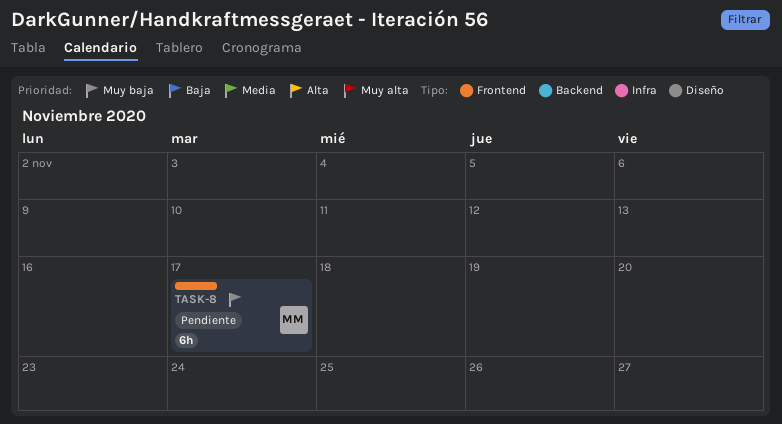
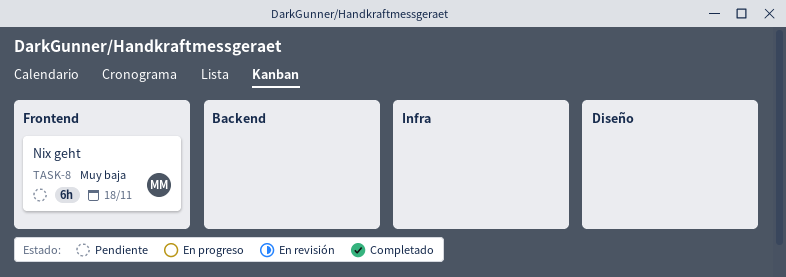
TASK-8, due: Nov 17 -> Nov 18

